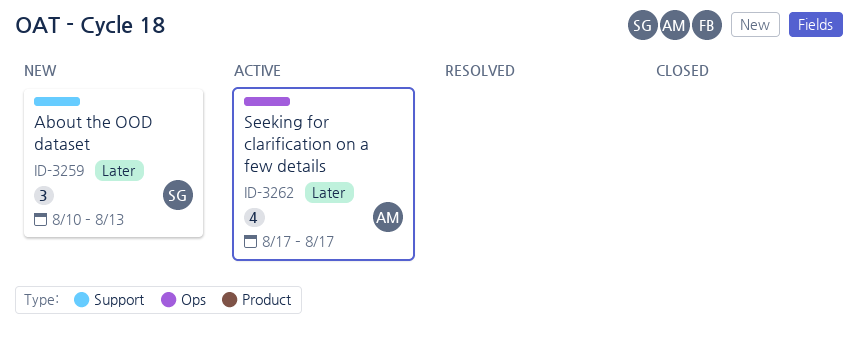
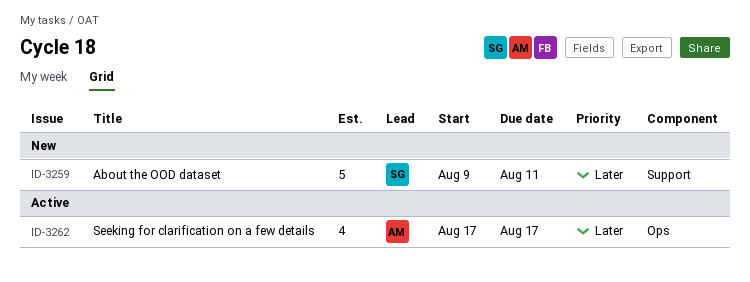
ID-3259, estimate: 3 -> 5
ID-3259, start: Aug 10 -> Aug 9
ID-3259, due: Aug 13 -> Aug 11

